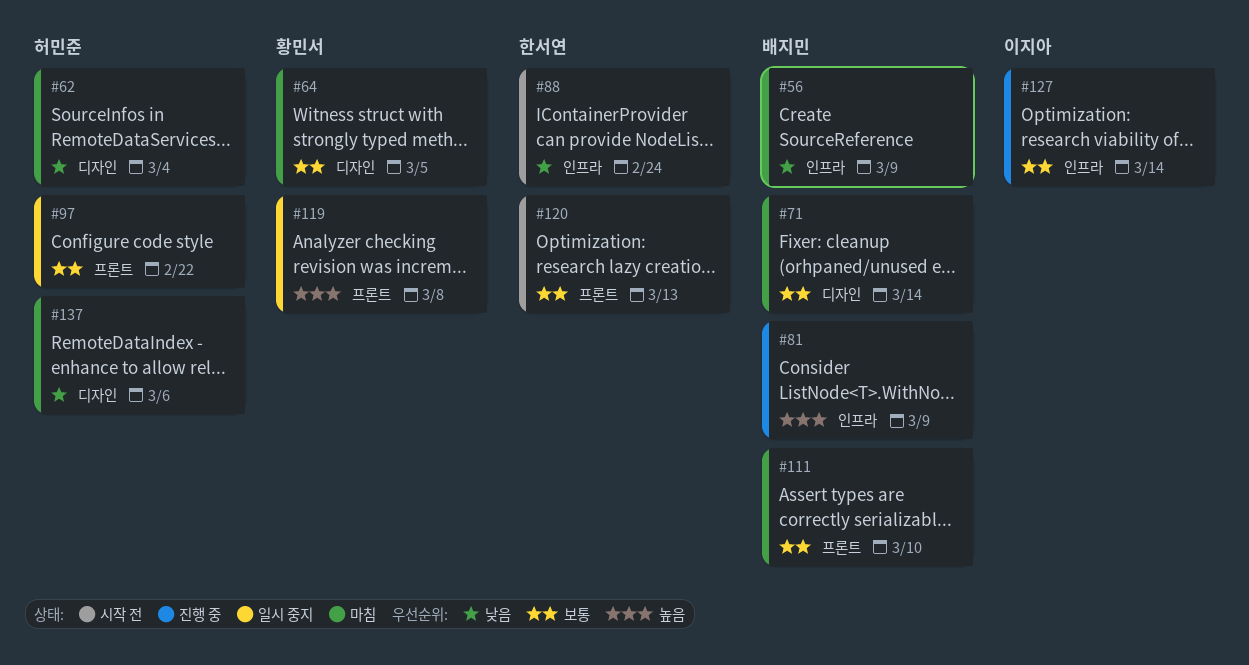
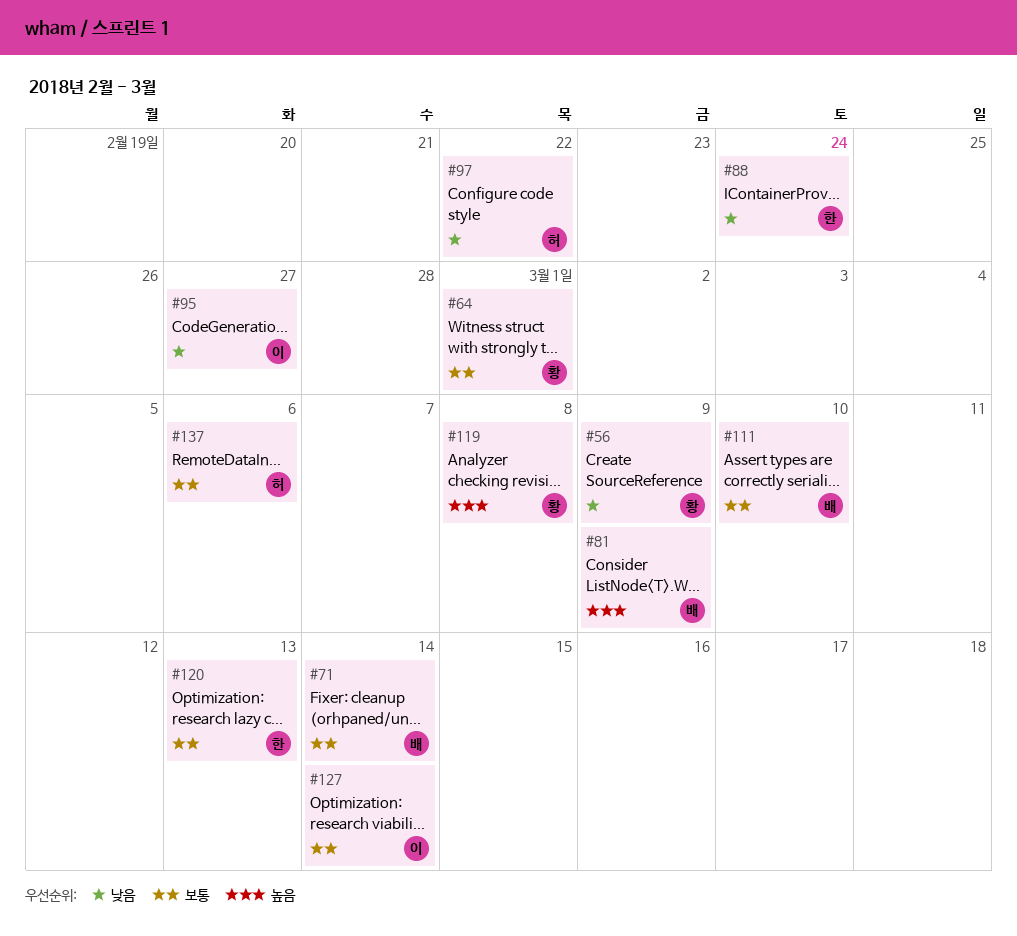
#56, owner: 배지민 -> 황민서
#62: present -> none
#64, due: Mar 5 -> Mar 1
#95: none -> present
#97, priority: 보통 -> 낮음
#137, priority: 낮음 -> 보통

